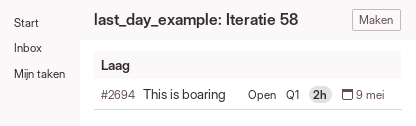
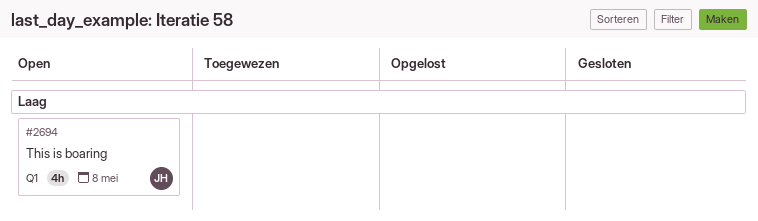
#2694, estimate: 2h -> 4h
#2694, due: May 9 -> May 8

